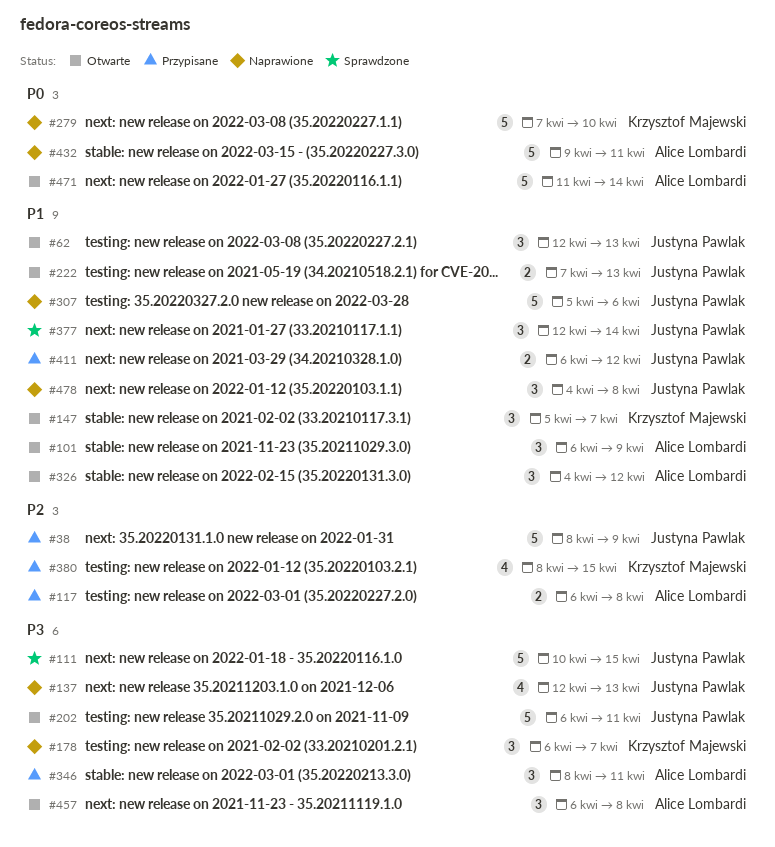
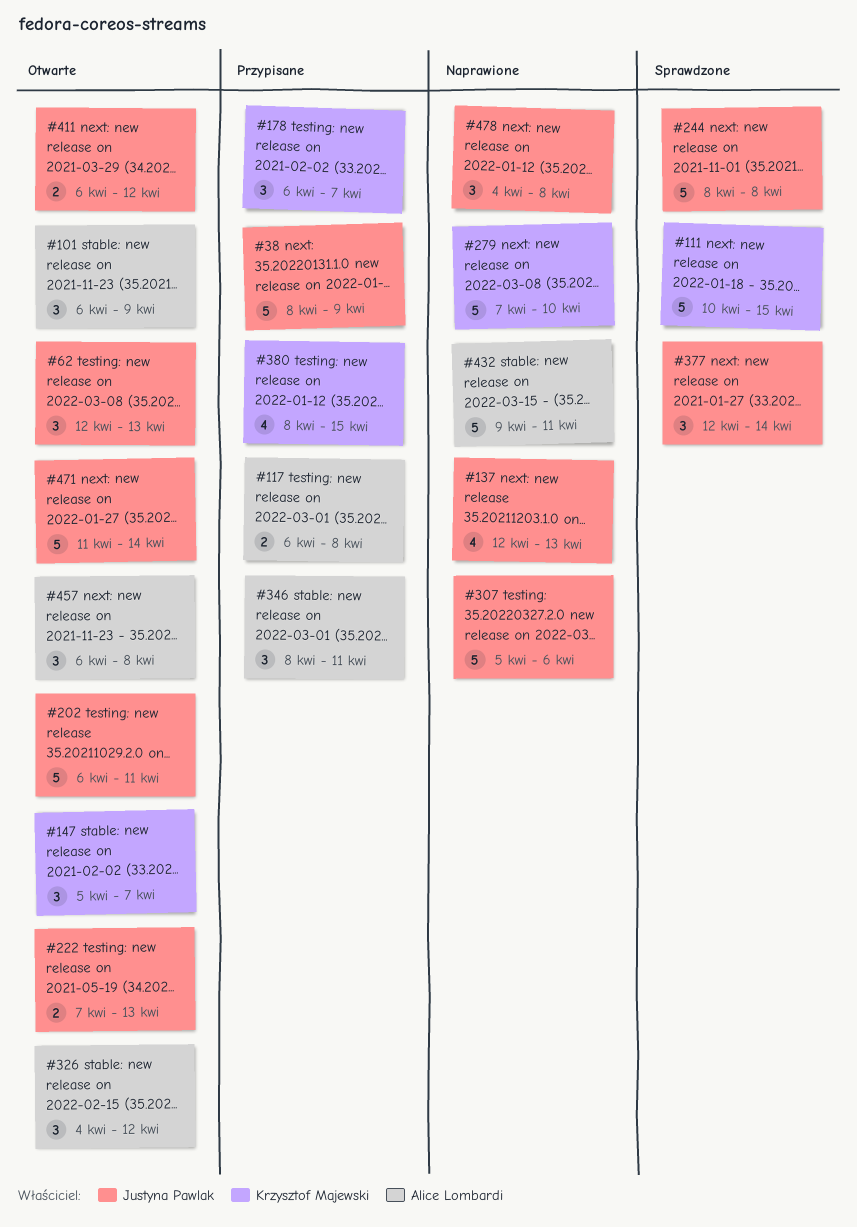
#111, owner: Justyna Pawlak -> Krzysztof Majewski
#178, status: Naprawione -> Przypisane
#244: none -> present
#411, status: Przypisane -> Otwarte
#471, owner: Alice Lombardi -> Justyna Pawlak

